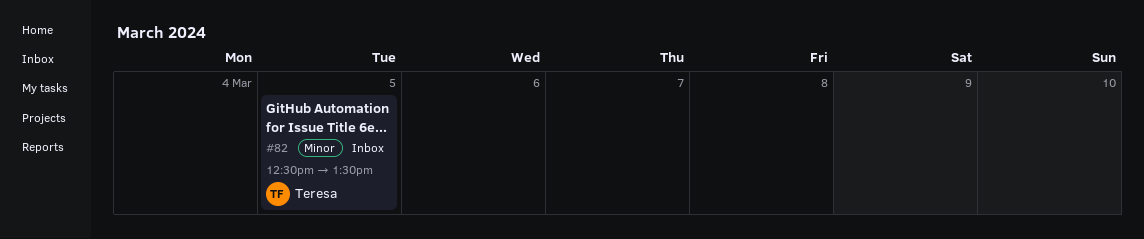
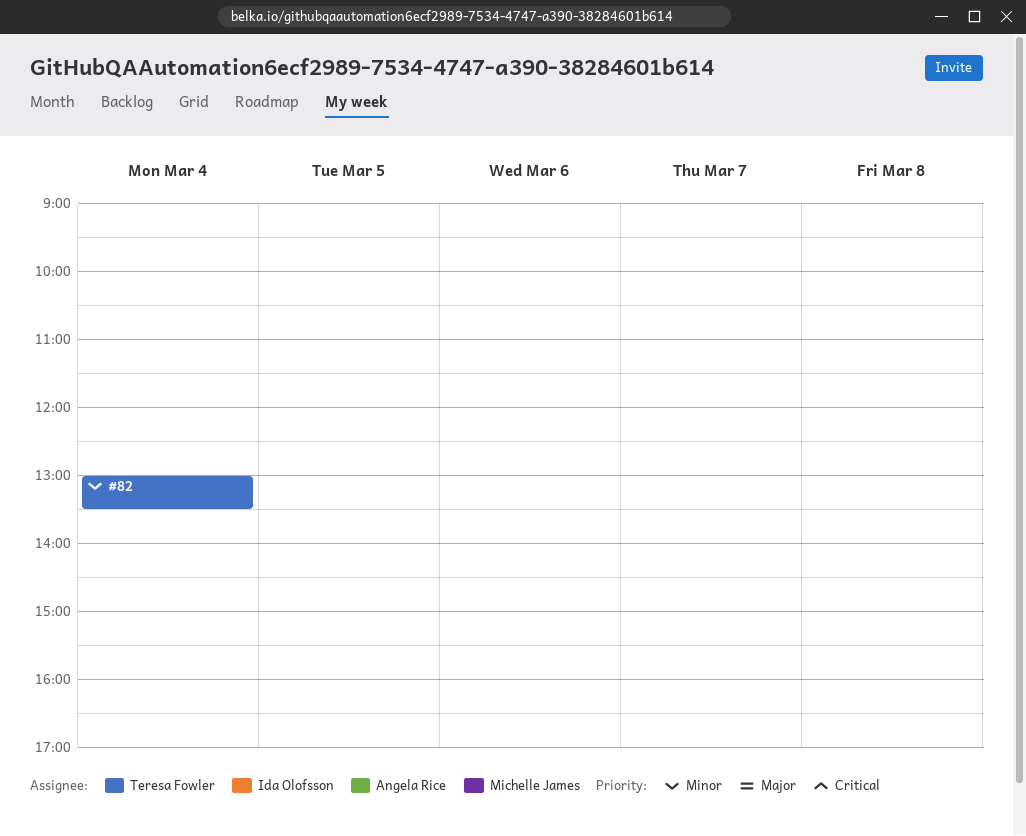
#82, day: Mar 5 -> Mar 4
#82, begins: 12:30 -> 13:00

